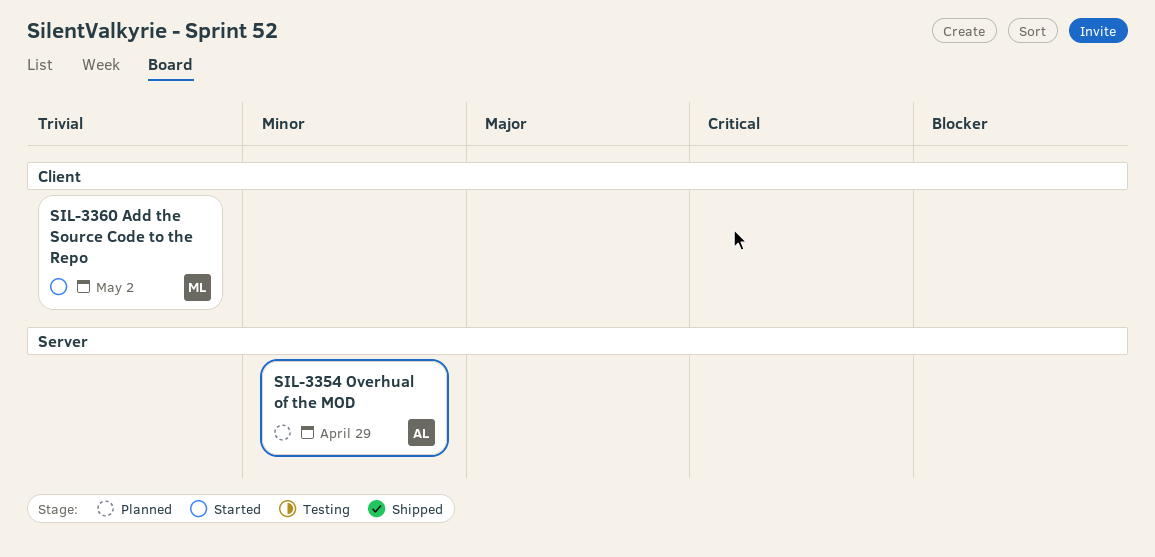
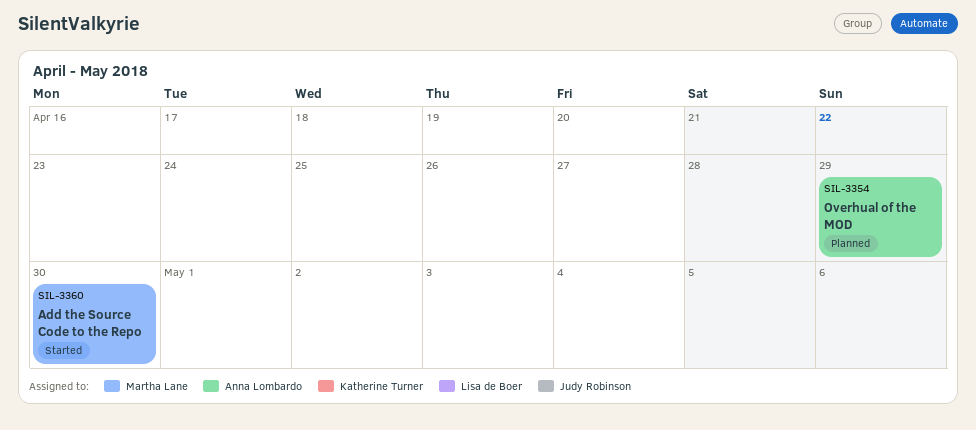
SIL-3360, due: May 2 -> Apr 30

